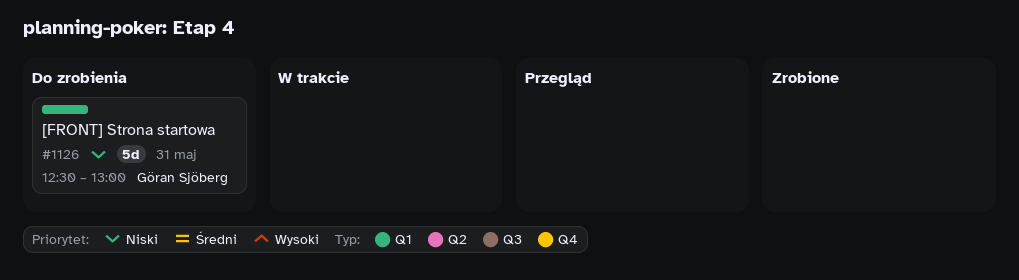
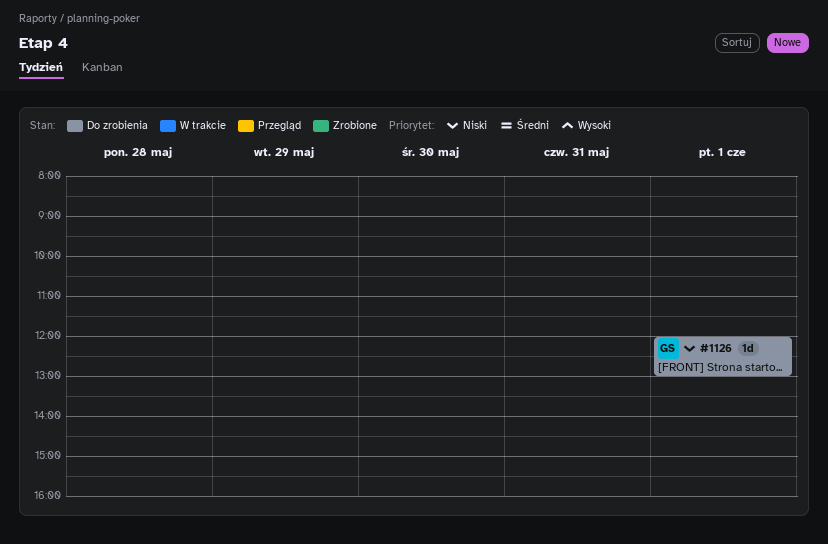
#1126, estimate: 5d -> 1d
#1126, day: May 31 -> Jun 1
#1126, begins: 12:30 -> 12:00

